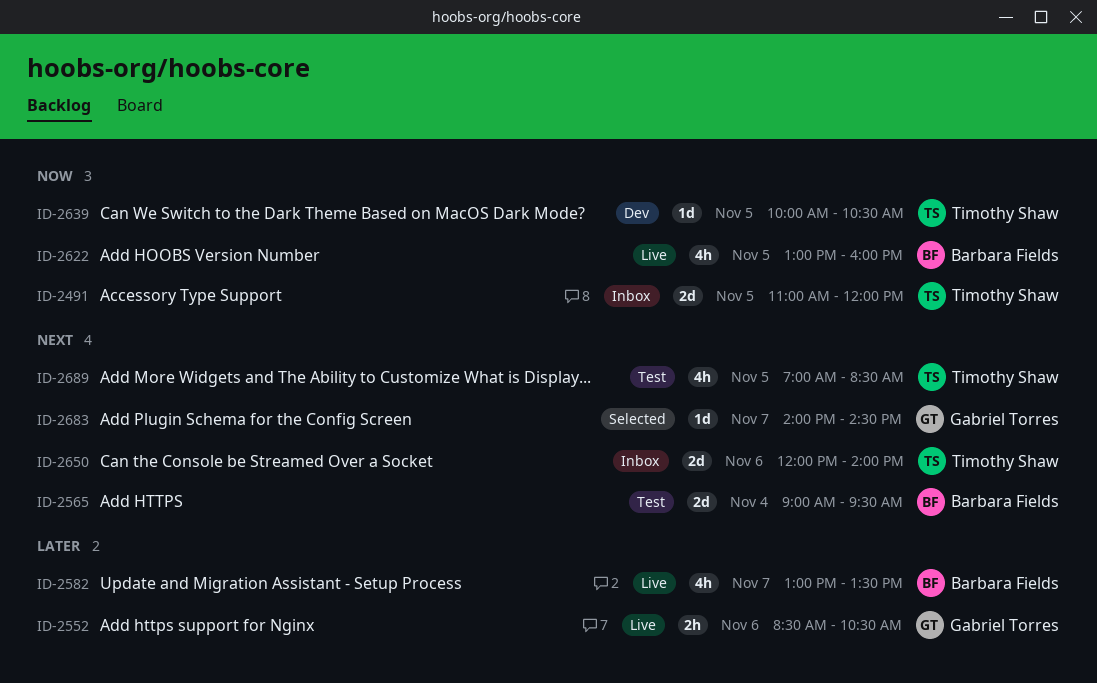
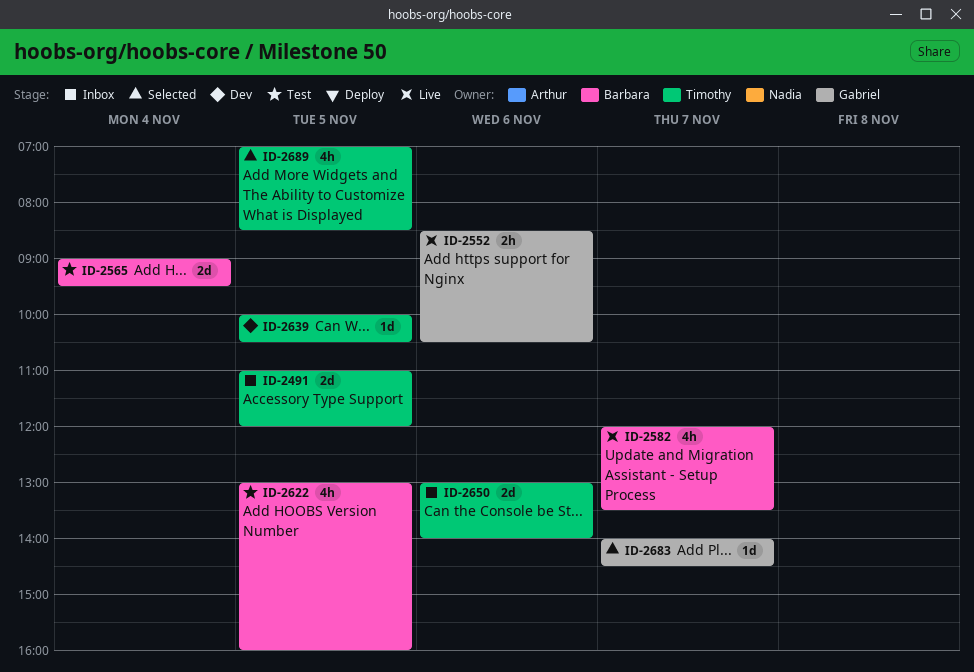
ID-2582, begins: 13:00 -> 12:00
ID-2622, status: Live -> Test
ID-2650, begins: 12:00 -> 13:00
ID-2689, status: Test -> Selected

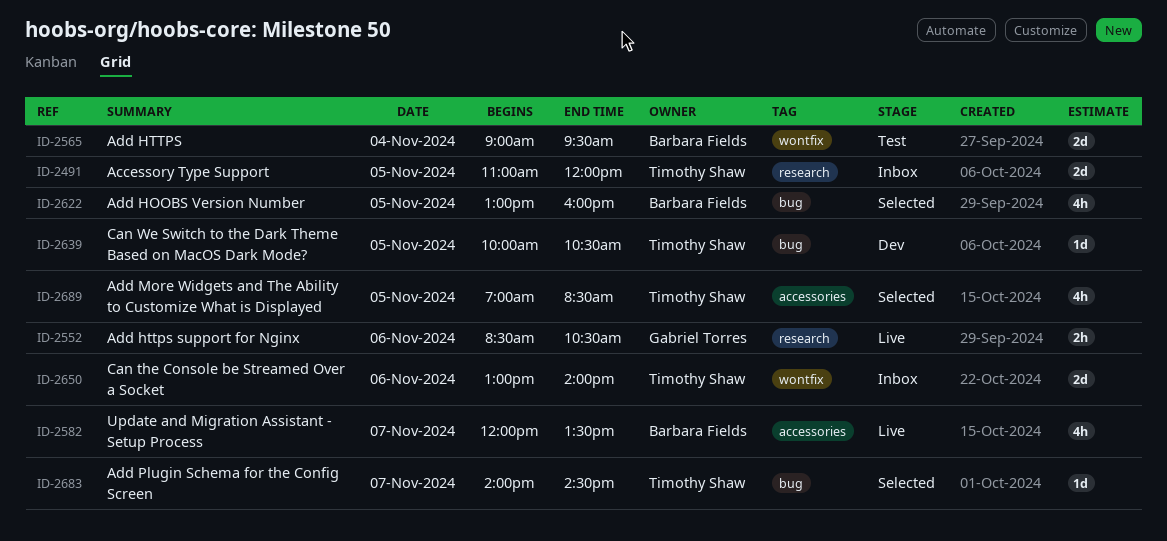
ID-2622, status: Test -> Selected
ID-2683, owner: Gabriel Torres -> Timothy Shaw

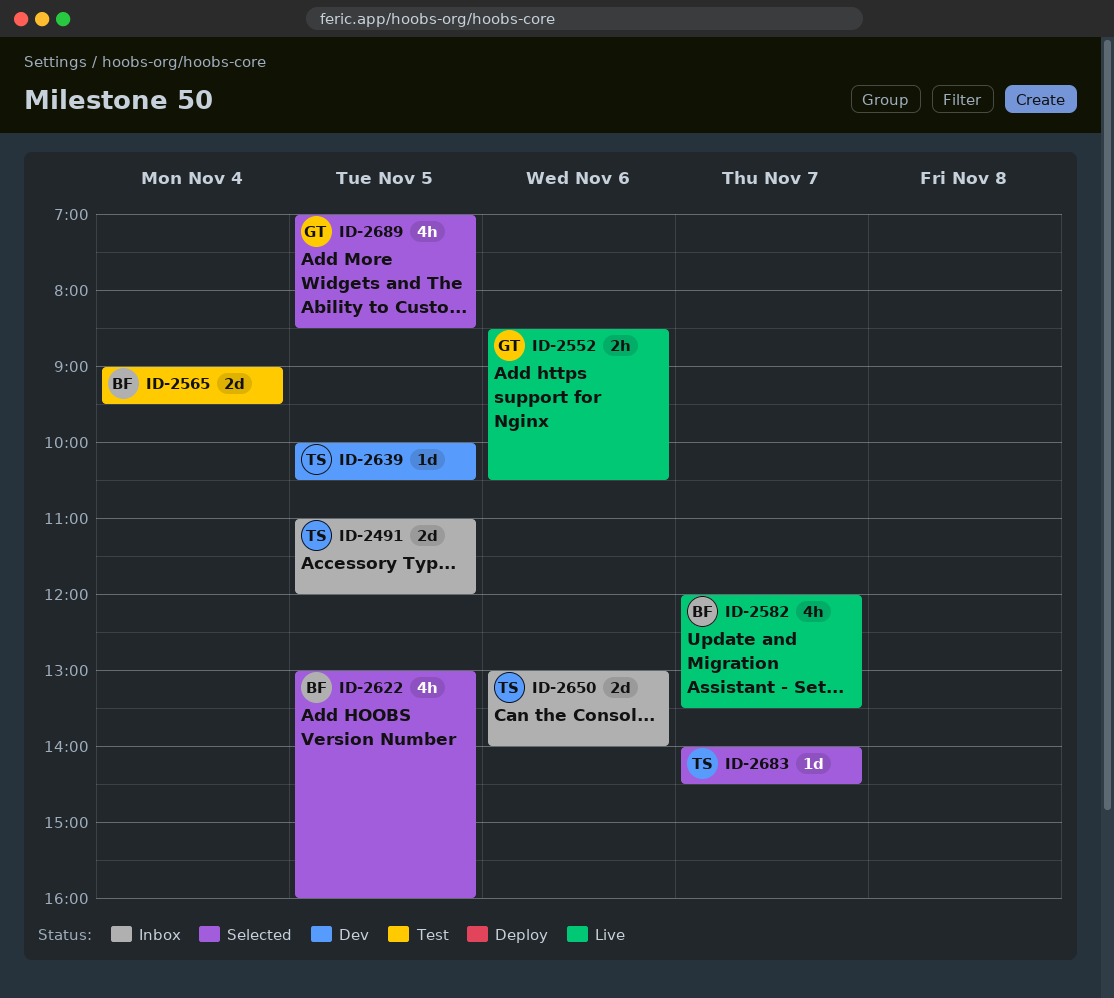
ID-2689, owner: Timothy Shaw -> Gabriel Torres

